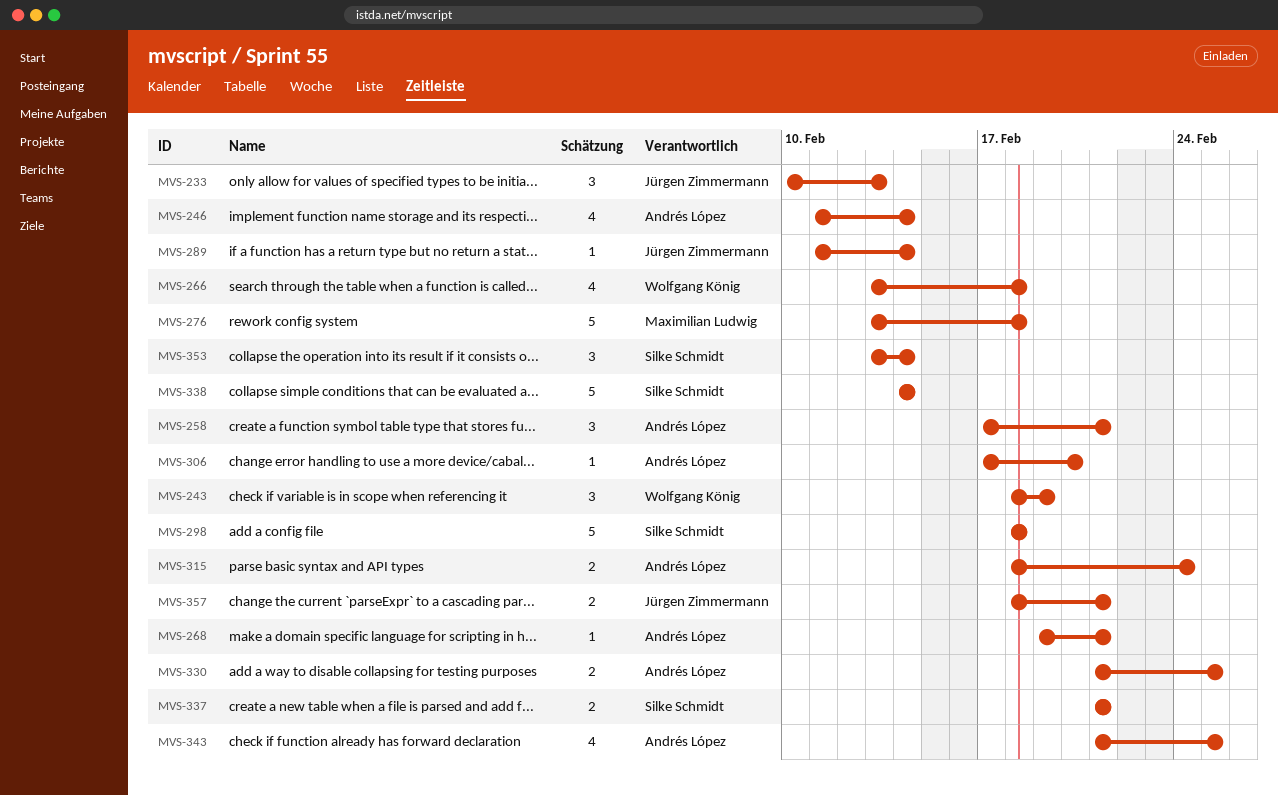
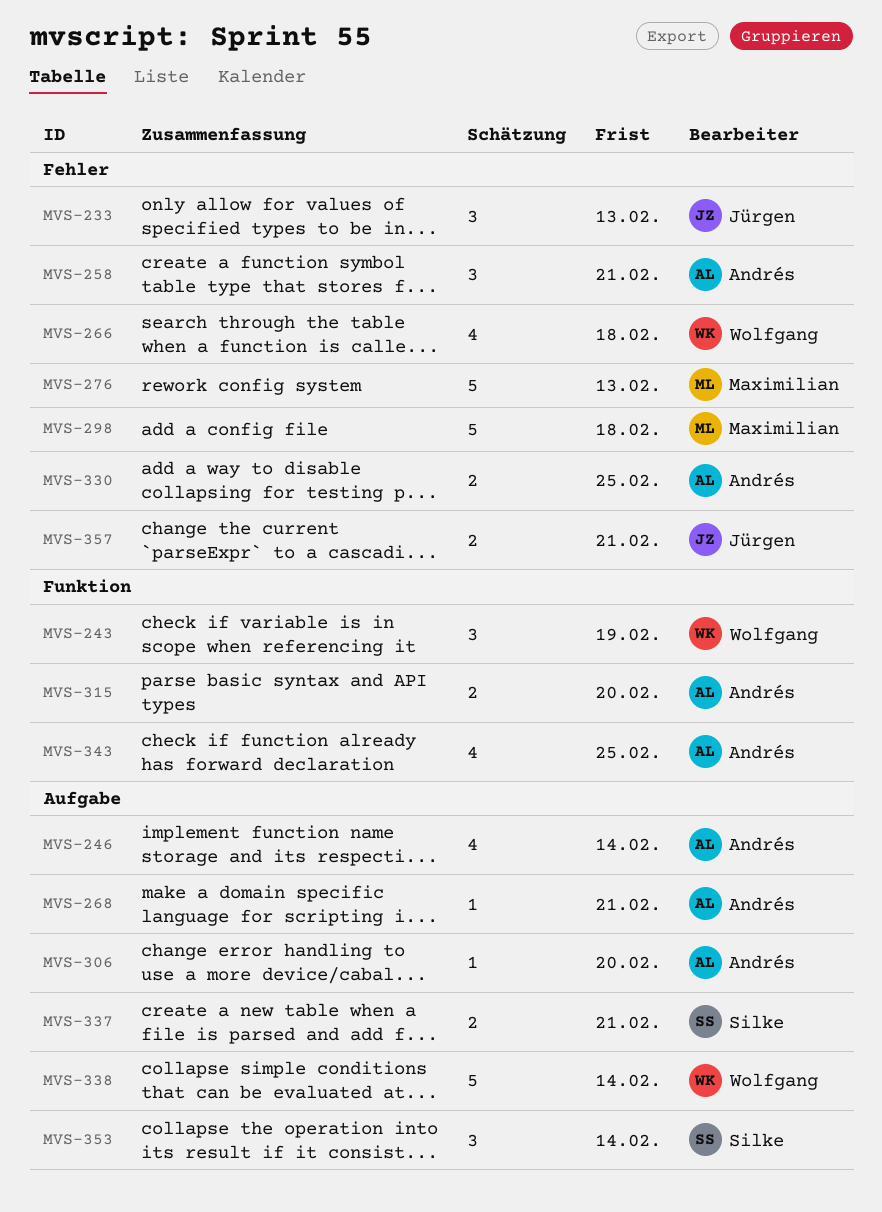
MVS-276, due: Feb 18 -> Feb 13
MVS-289: present -> none
MVS-298, owner: Silke Schmidt -> Maximilian Ludwig
MVS-315, due: Feb 24 -> Feb 20
MVS-338, owner: Silke Schmidt -> Wolfgang König

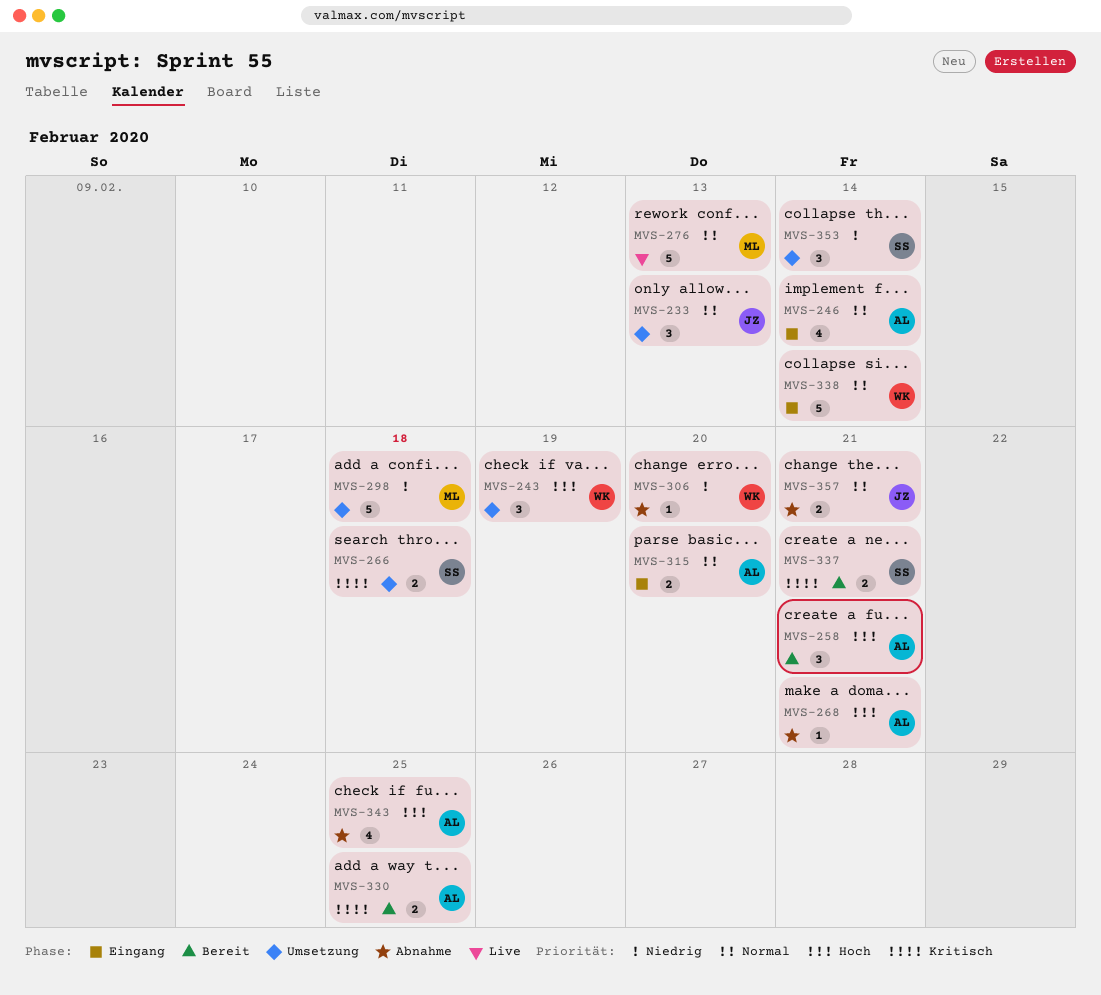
MVS-266, owner: Wolfgang -> Silke
MVS-266, estimate: 4 -> 2
MVS-306, owner: Andrés -> Wolfgang

